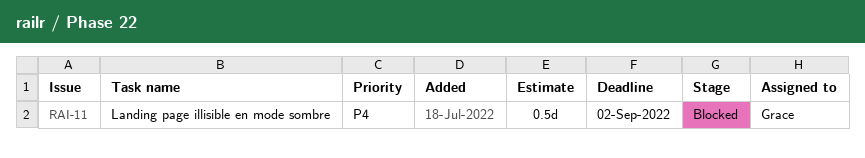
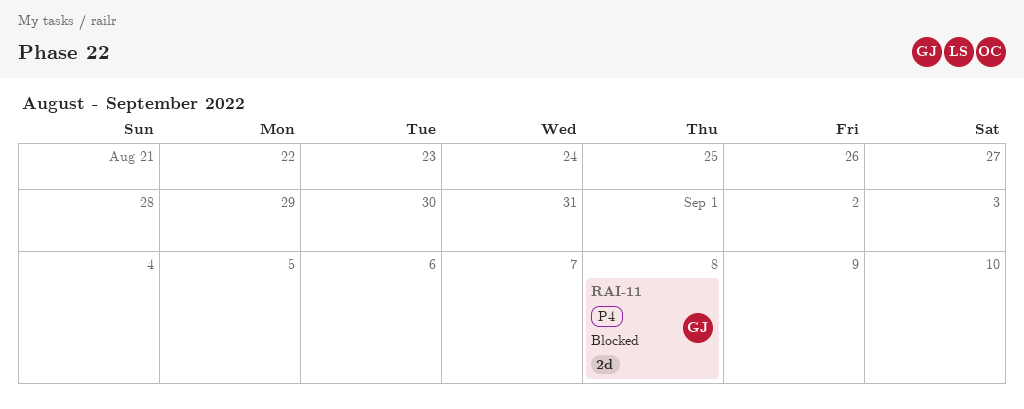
RAI-11, estimate: 0.5d -> 2d
RAI-11, due: Sep 2 -> Sep 8

